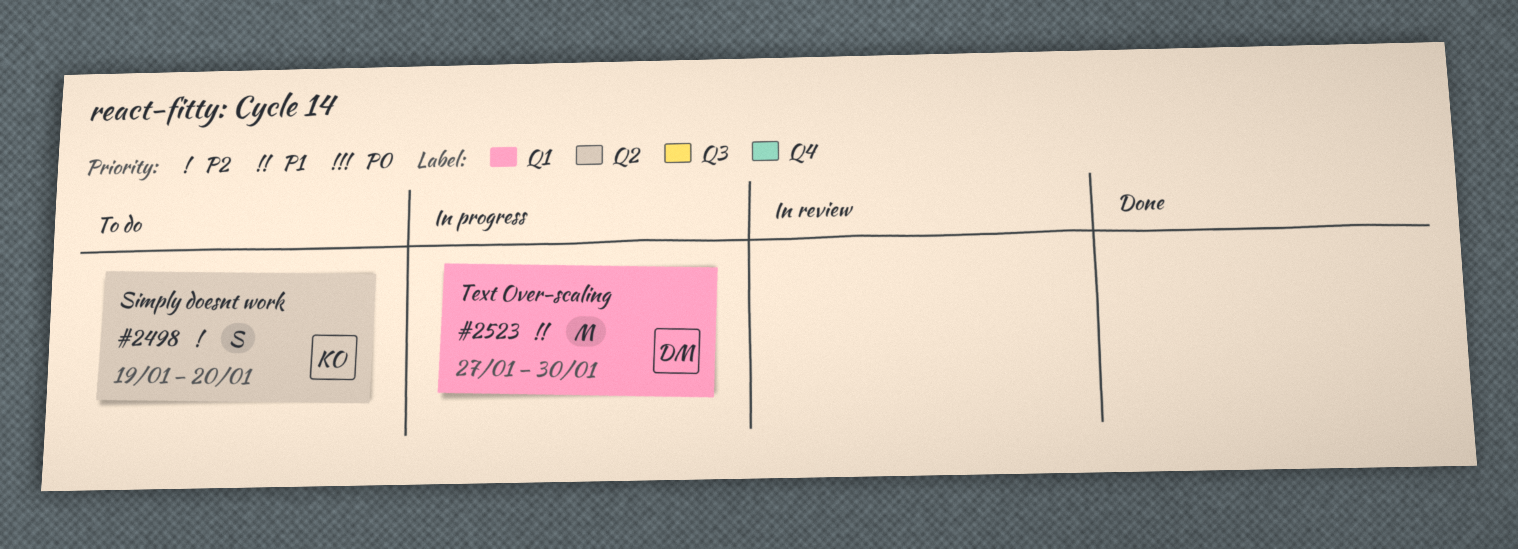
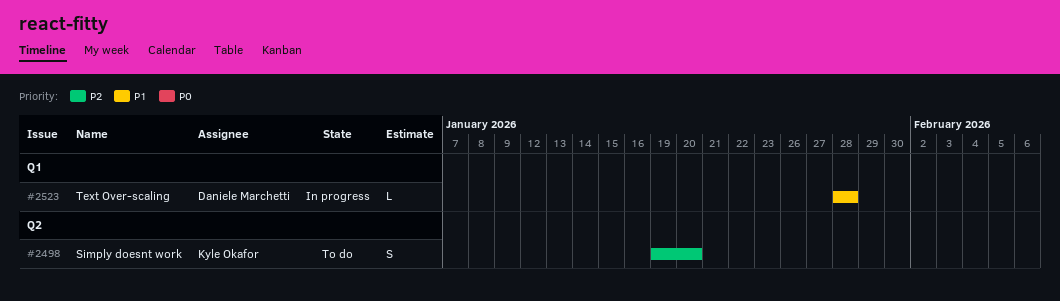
#2523, estimate: M -> L
#2523, start: Jan 27 -> Jan 28
#2523, due: Jan 30 -> Jan 28

